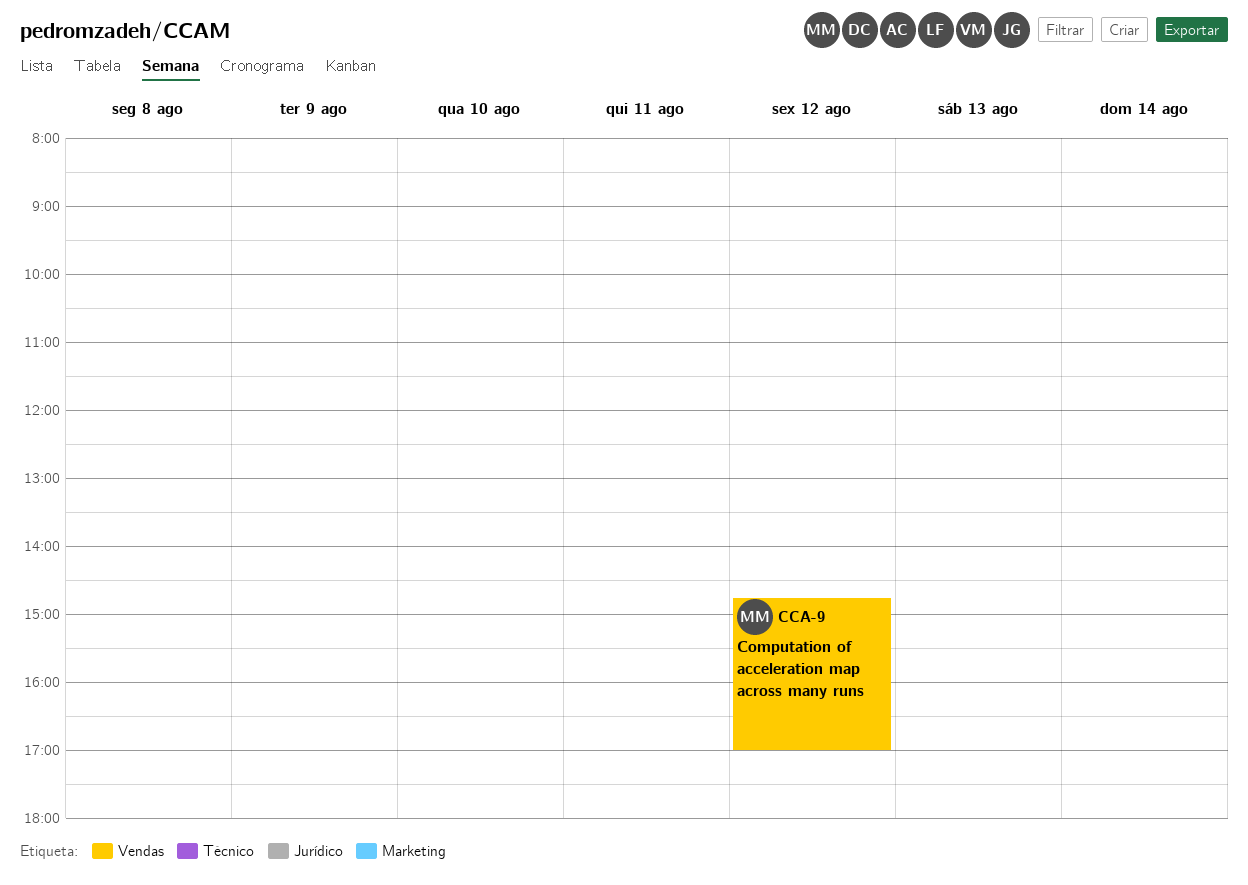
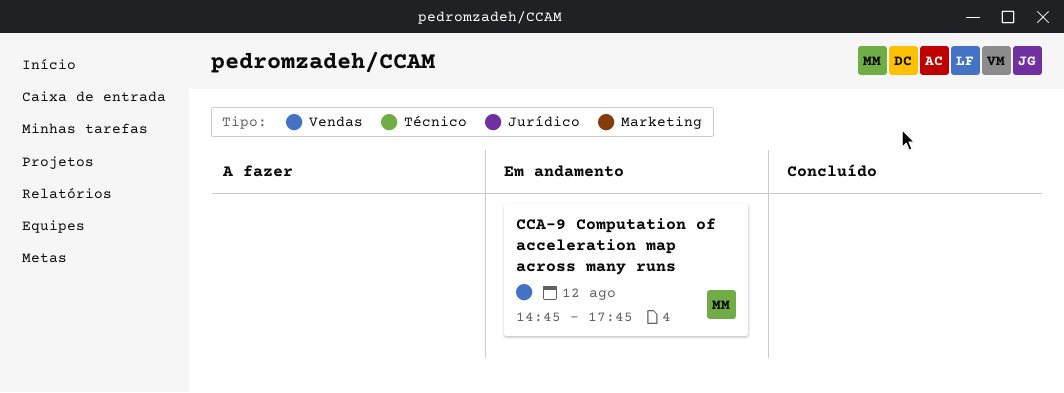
CCA-9, ends: 17:00 -> 17:45

